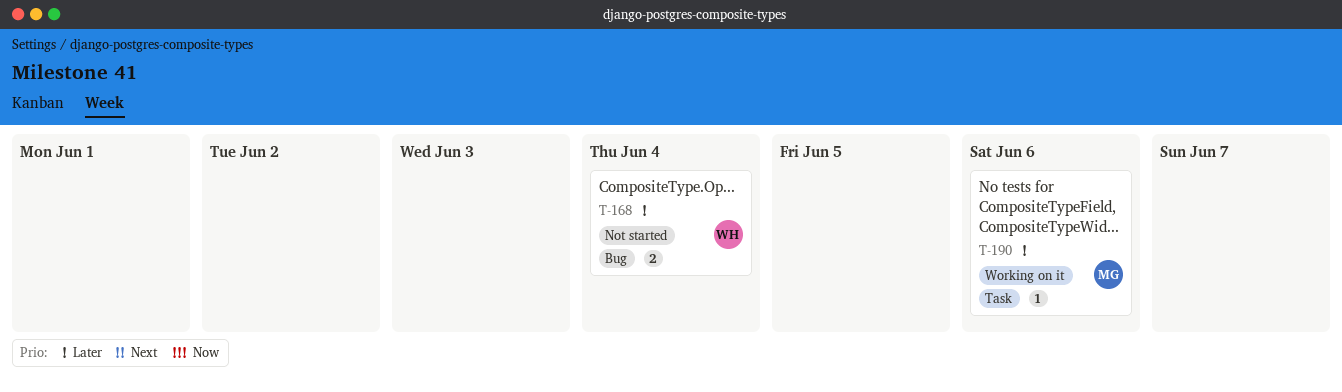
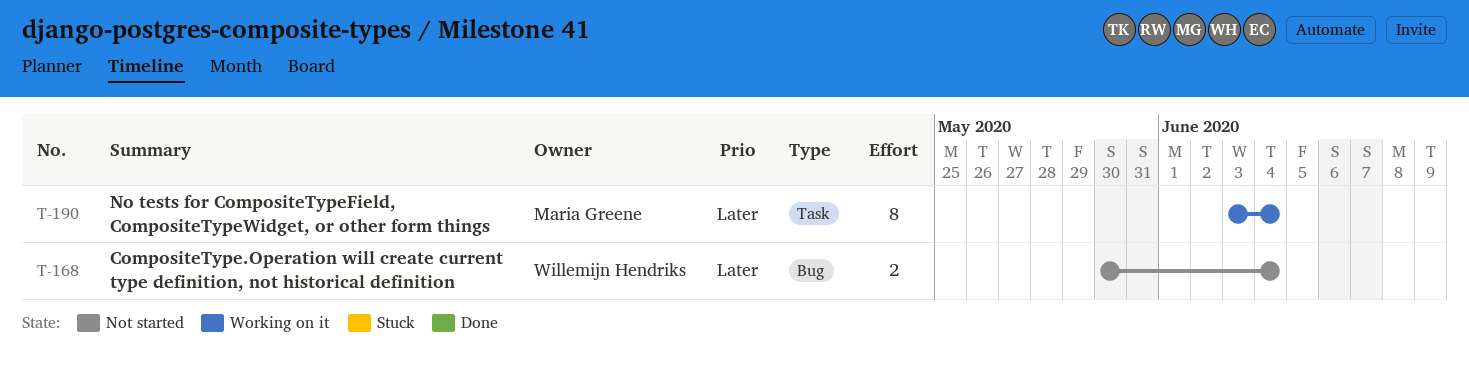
T-190, estimate: 1 -> 8
T-190, due: Jun 6 -> Jun 4

